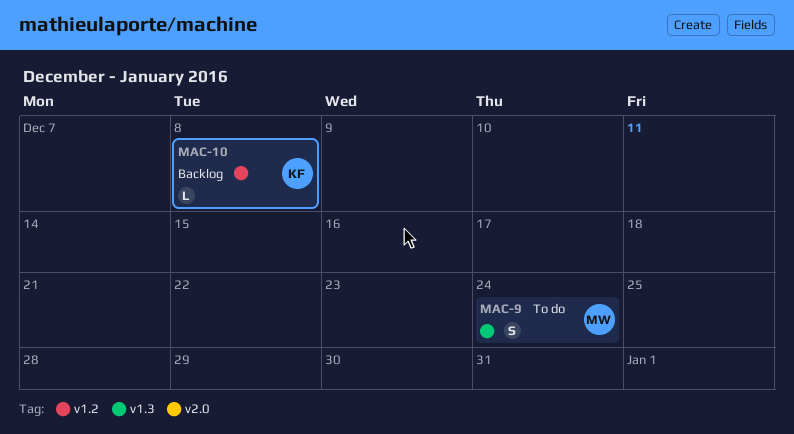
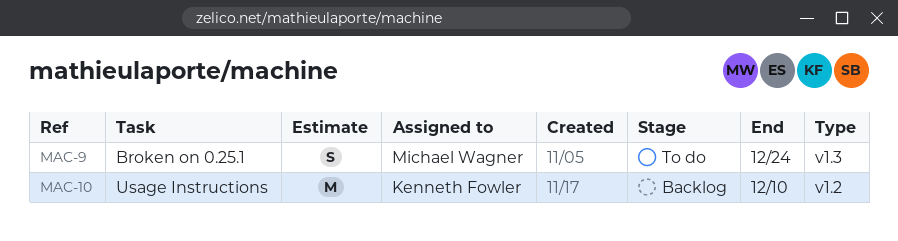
MAC-10, estimate: L -> M
MAC-10, due: Dec 8 -> Dec 10

